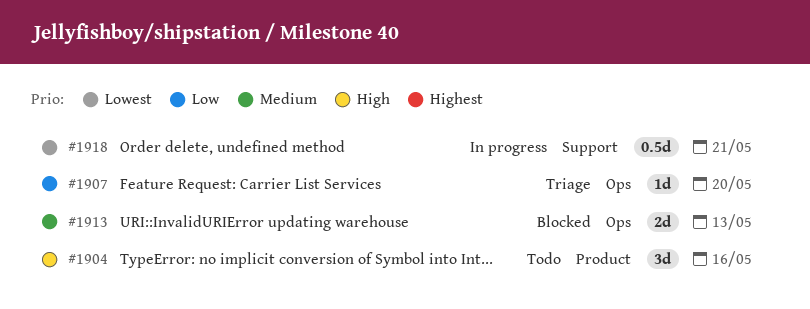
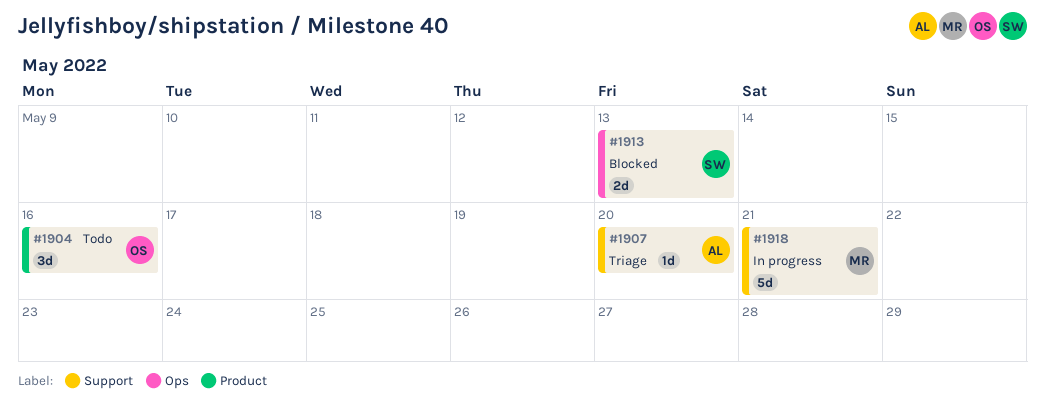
#1907, label: Ops -> Support
#1918, estimate: 0.5d -> 5d

